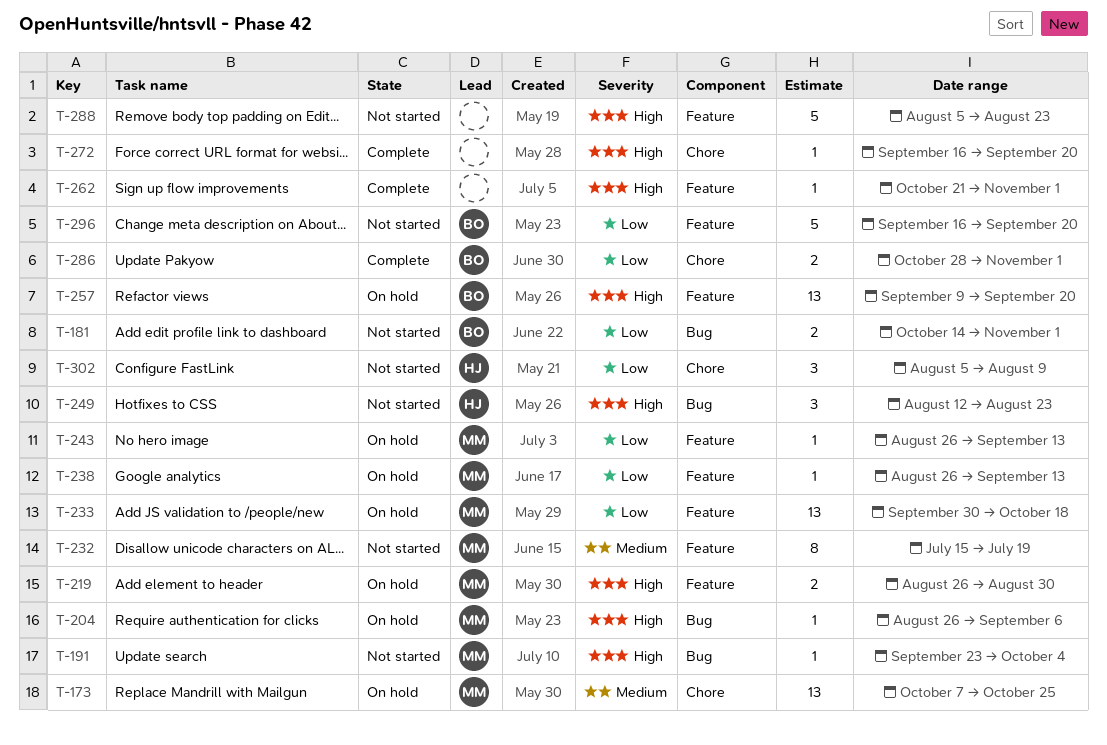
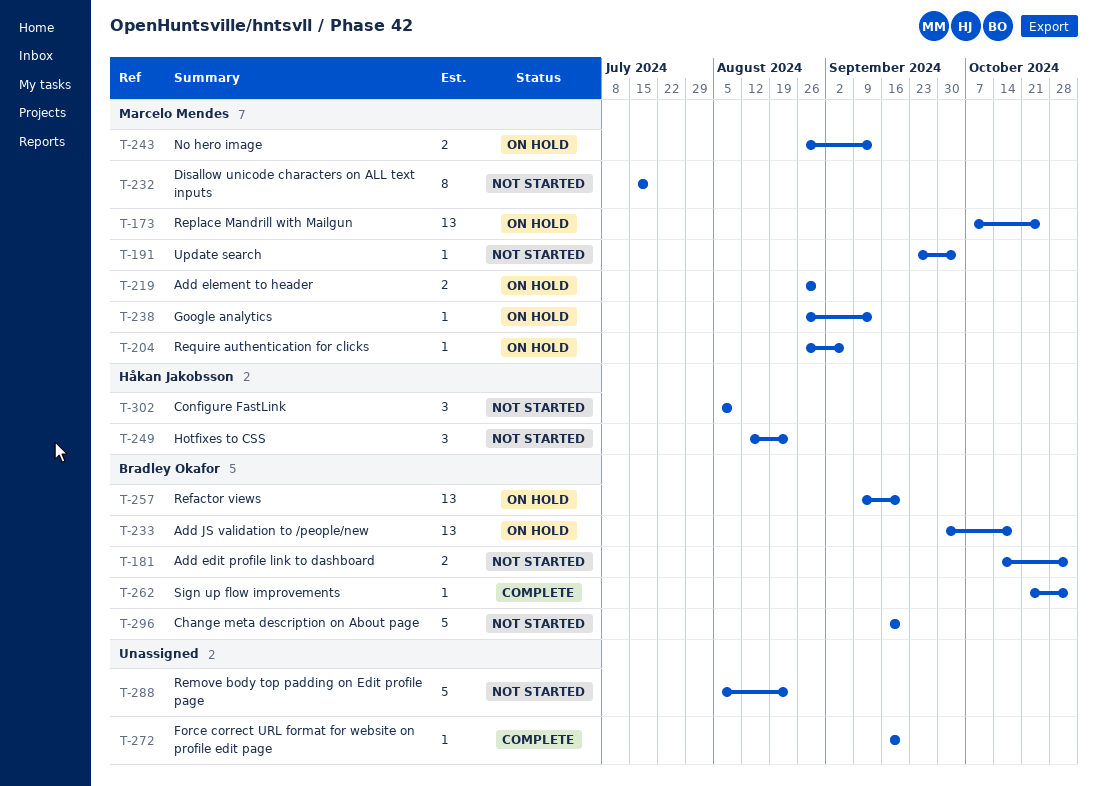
T-233, owner: Marcelo Mendes -> Bradley Okafor
T-243, estimate: 1 -> 2
T-262, owner: none -> Bradley Okafor
T-286: present -> none

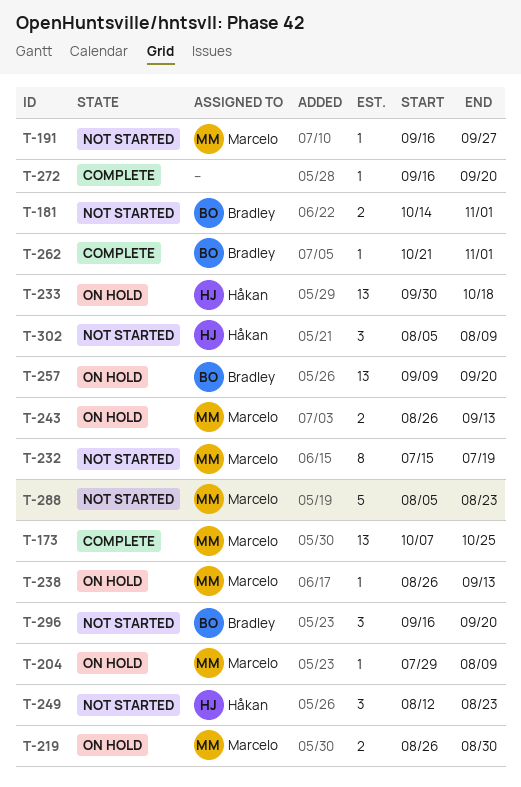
T-173, status: On hold -> Complete
T-191, start: Sep 23 -> Sep 16
T-191, due: Oct 4 -> Sep 27
T-204, start: Aug 26 -> Jul 29
T-204, due: Sep 6 -> Aug 9
T-233, owner: Bradley Okafor -> Håkan Jakobsson
T-288, owner: none -> Marcelo Mendes
T-296, estimate: 5 -> 3

